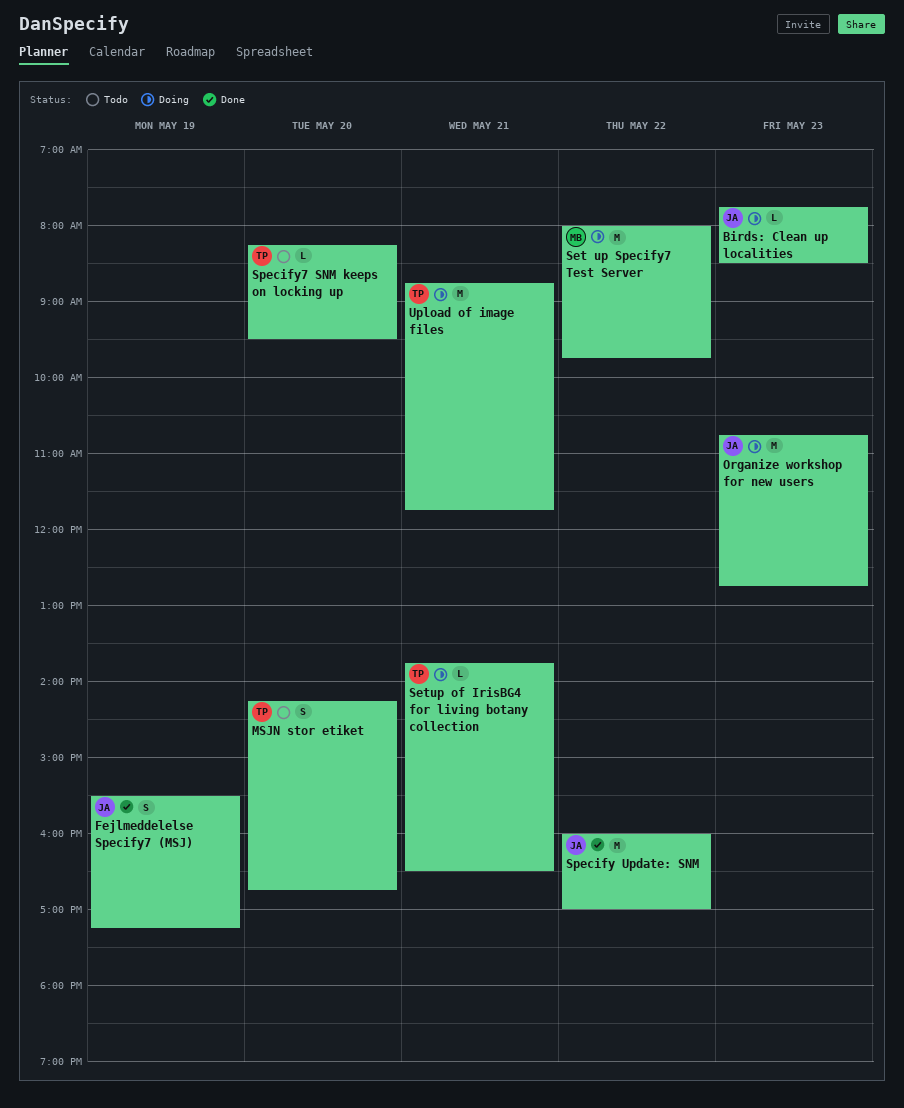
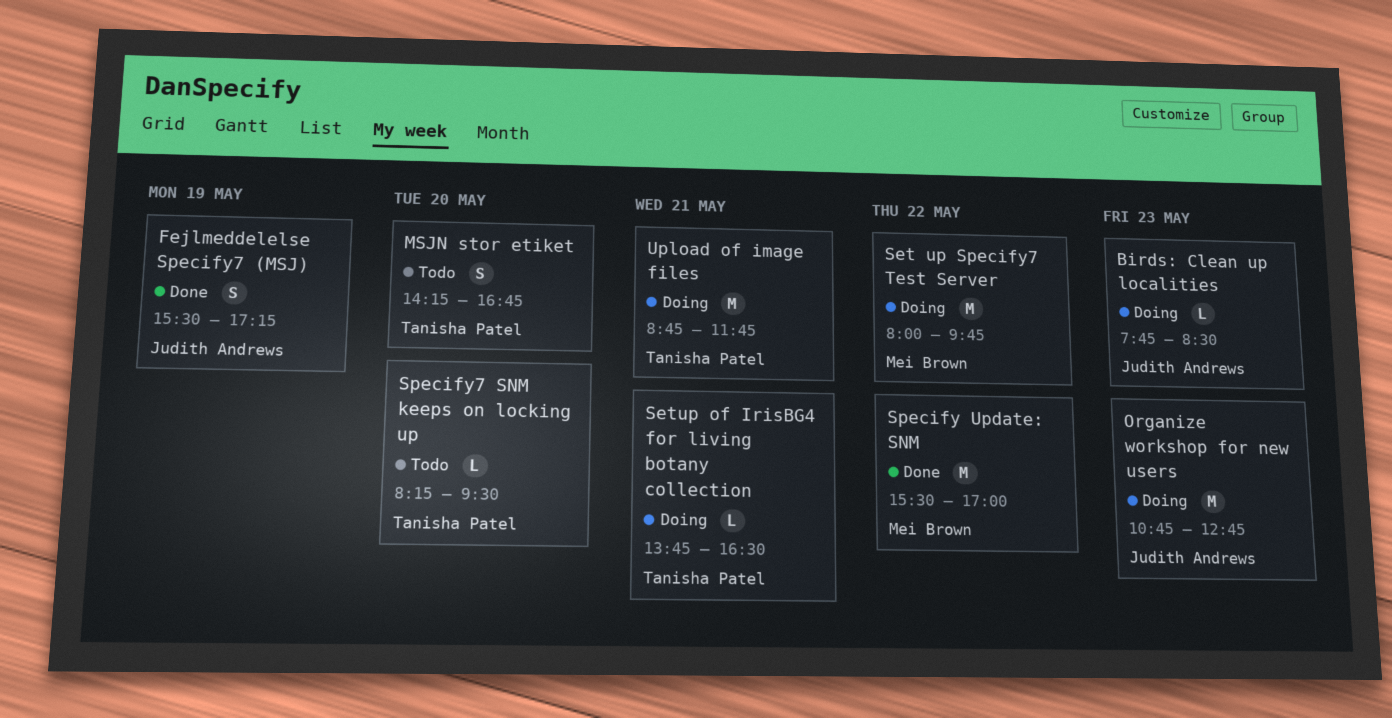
Specify Update: SNM, owner: Judith Andrews -> Mei Brown
Specify Update: SNM, begins: 16:00 -> 15:30

